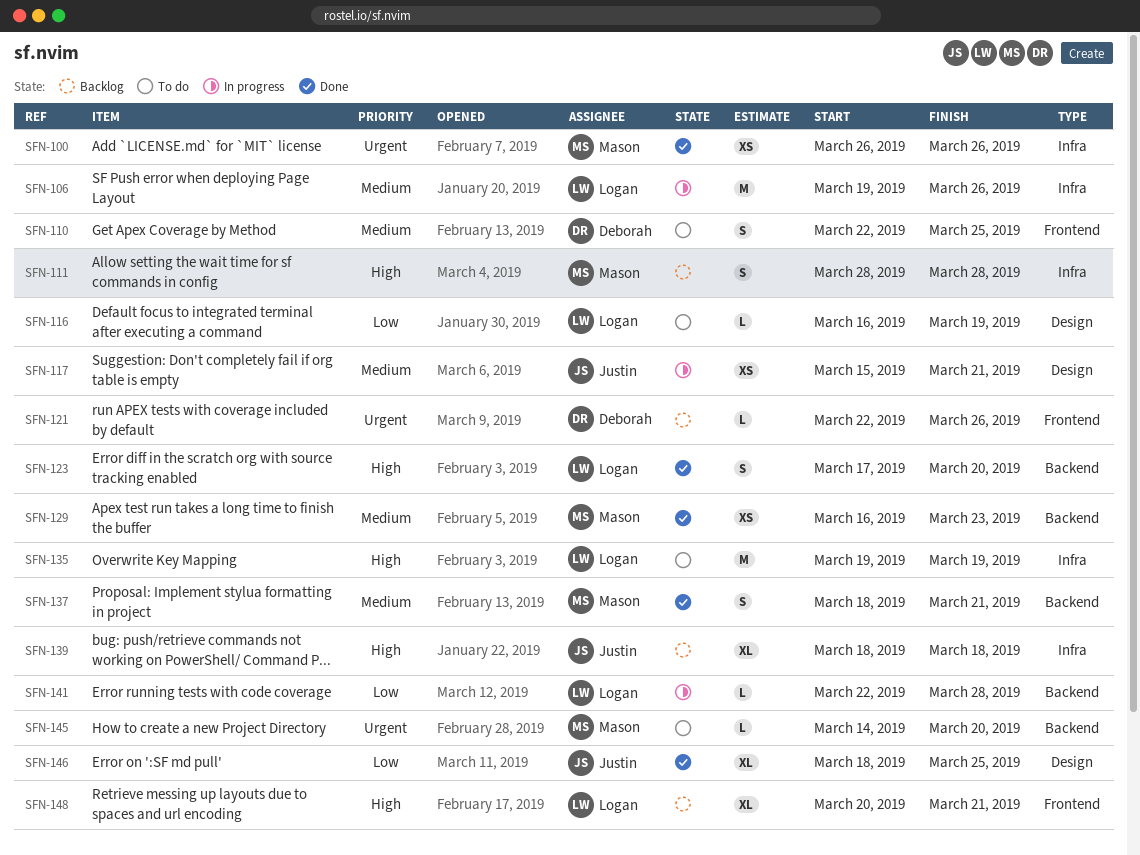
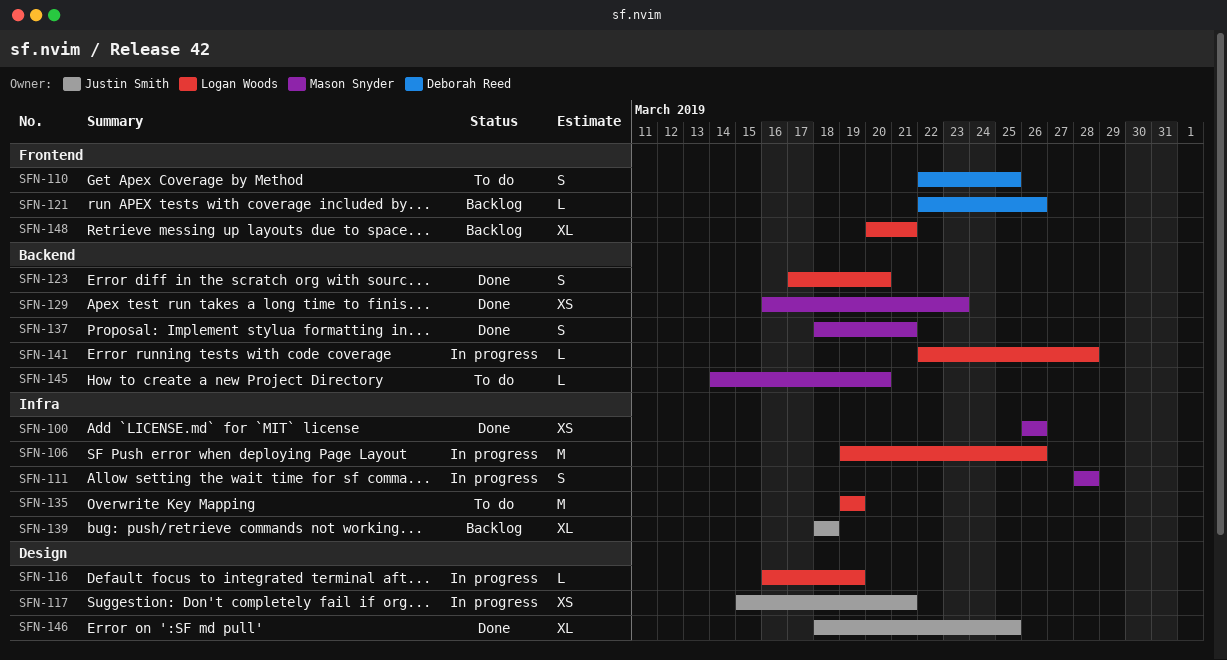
SFN-111, status: Backlog -> In progress
SFN-116, status: To do -> In progress

